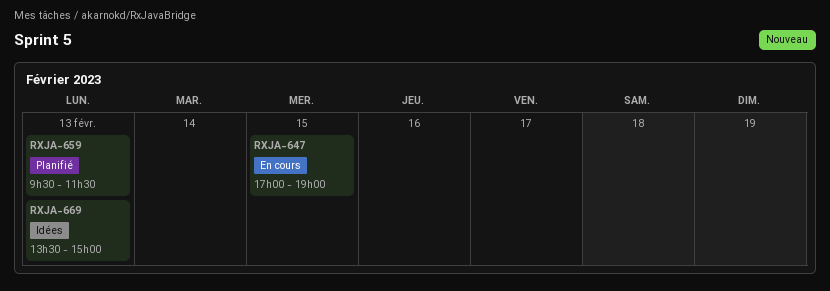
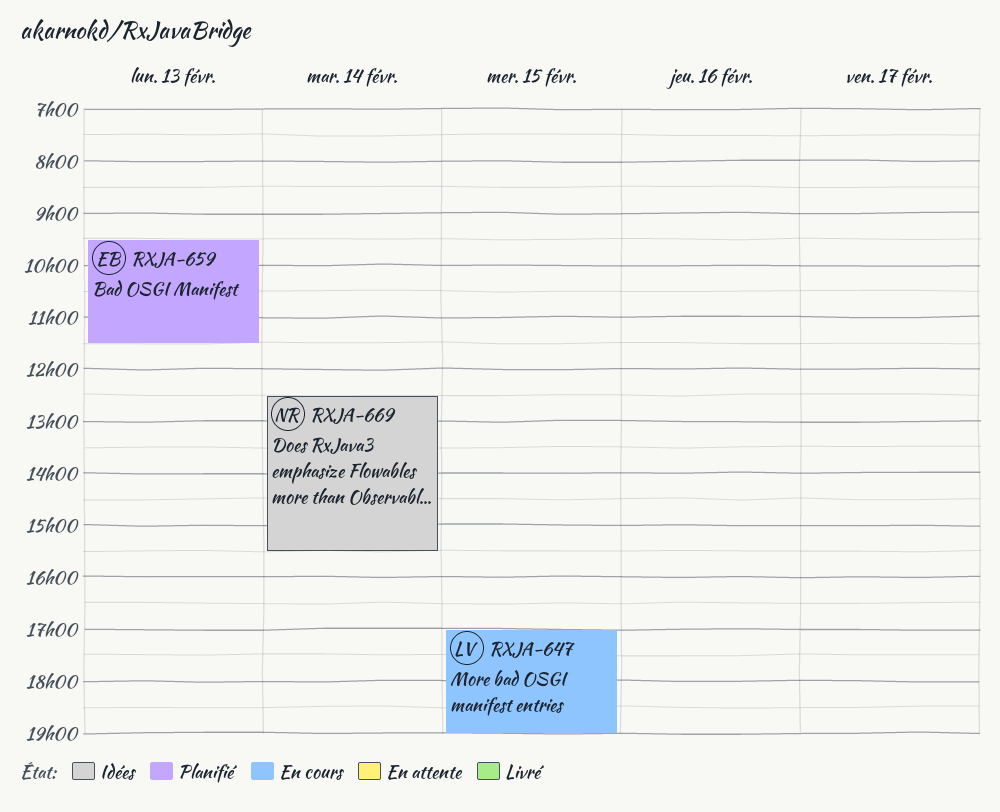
RXJA-669, day: Feb 13 -> Feb 14
RXJA-669, begins: 13:30 -> 12:30
RXJA-669, ends: 15:00 -> 15:30

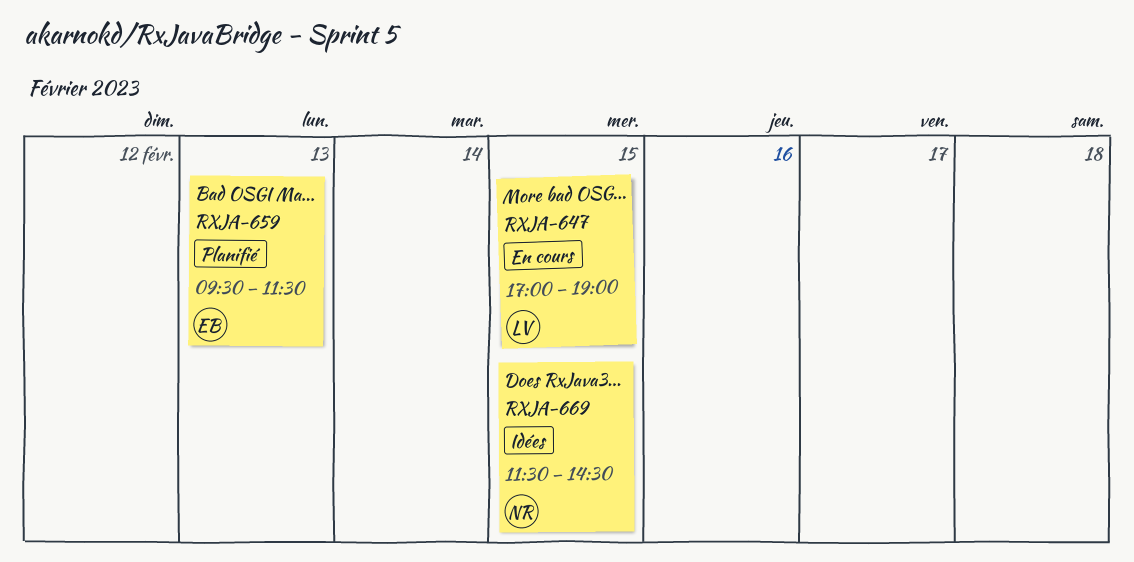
RXJA-669, day: Feb 14 -> Feb 15
RXJA-669, begins: 12:30 -> 11:30
RXJA-669, ends: 15:30 -> 14:30

